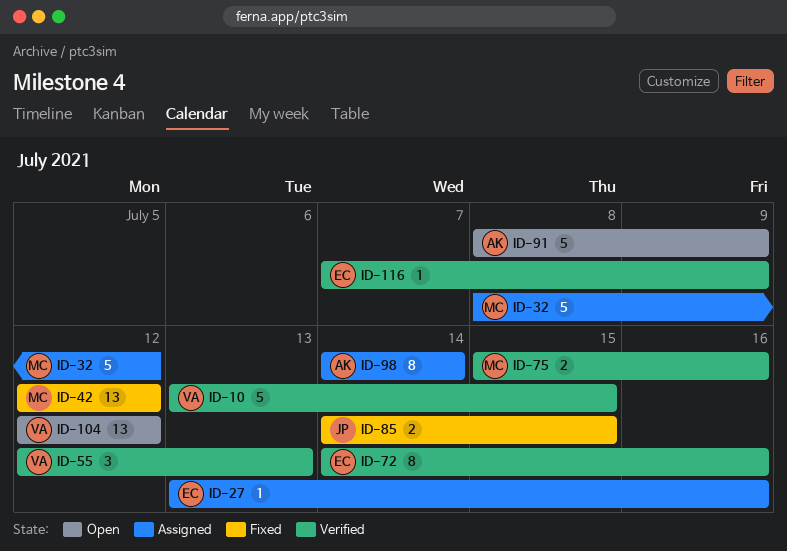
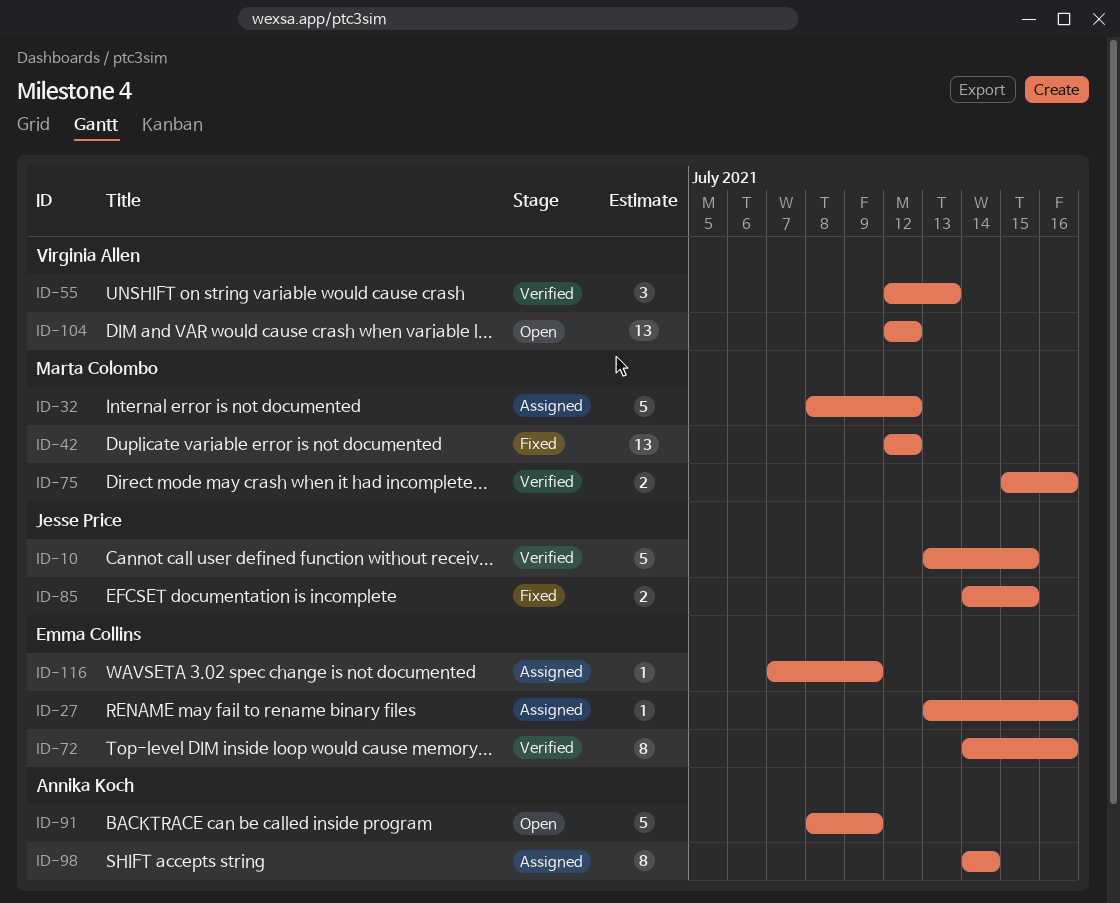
ID-10, owner: Virginia Allen -> Jesse Price
ID-116, status: Verified -> Assigned

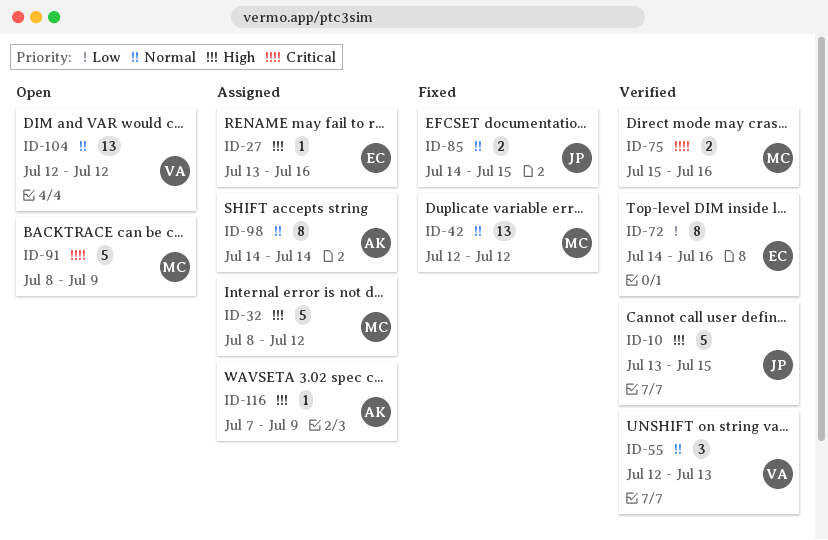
ID-91, owner: Annika Koch -> Marta Colombo
ID-116, owner: Emma Collins -> Annika Koch

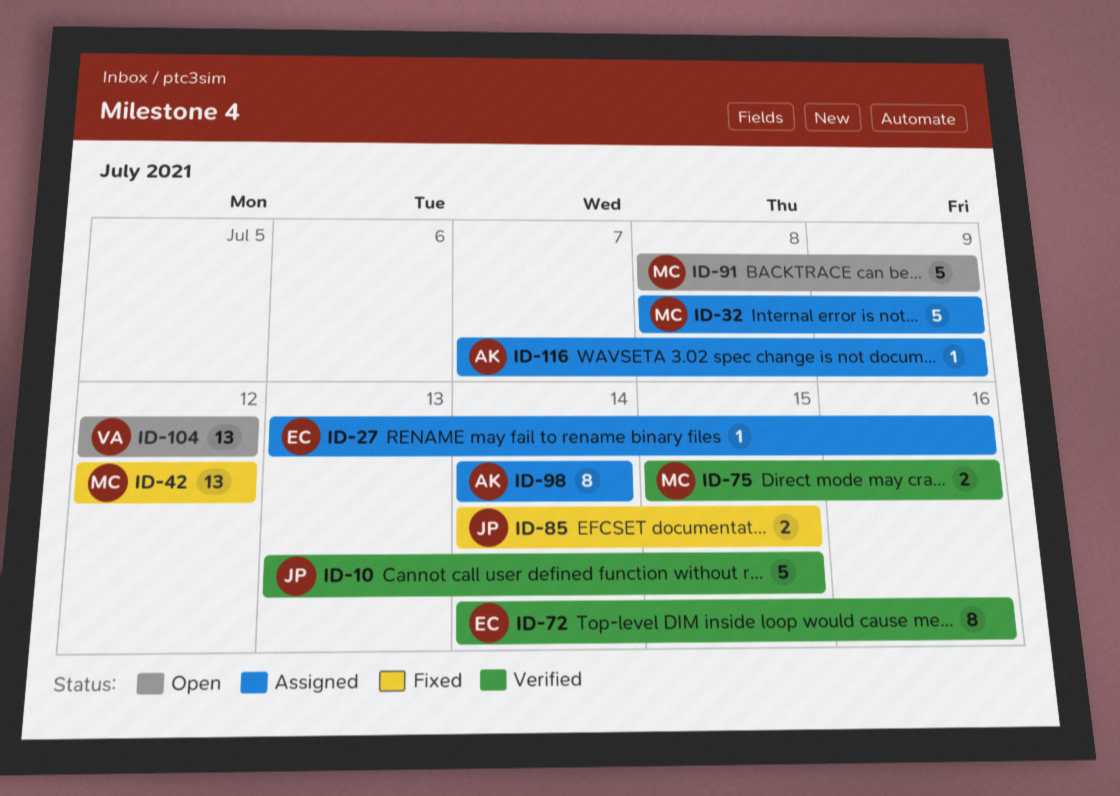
ID-32, due: Jul 12 -> Jul 9
ID-55: present -> none

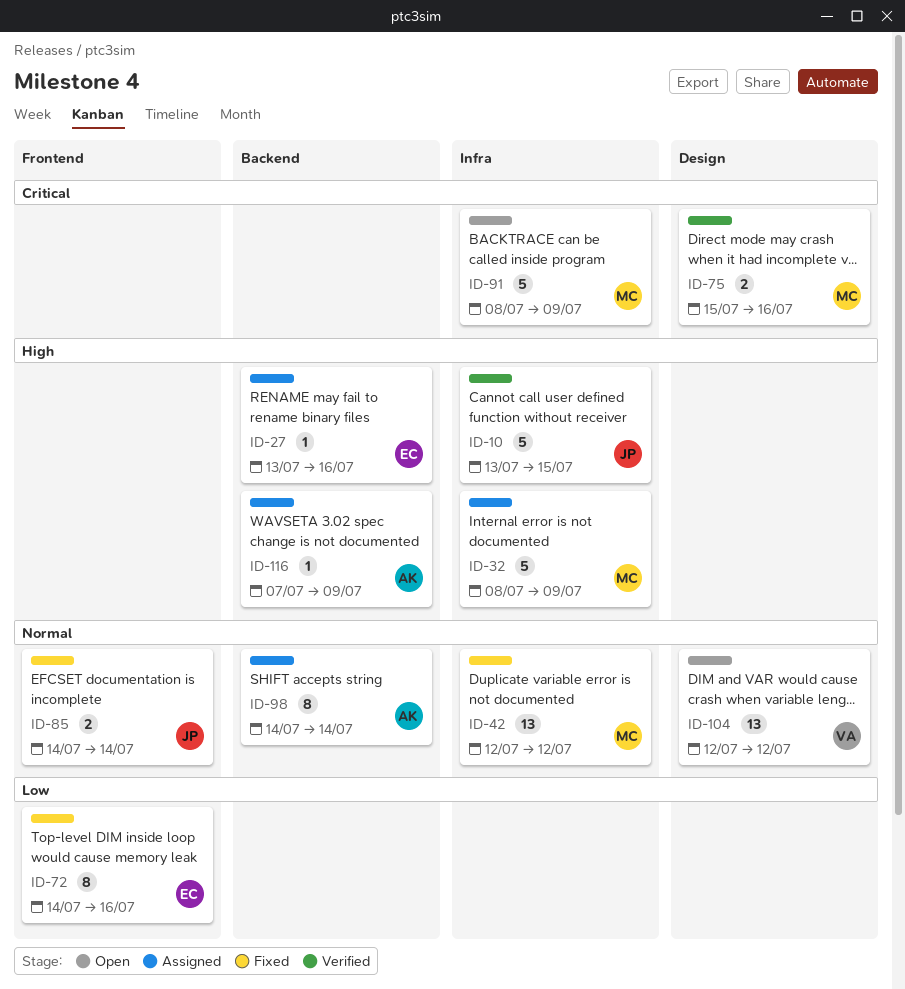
ID-72, status: Verified -> Fixed
ID-85, due: Jul 15 -> Jul 14

